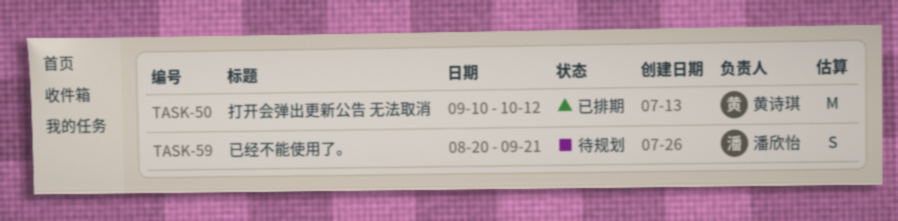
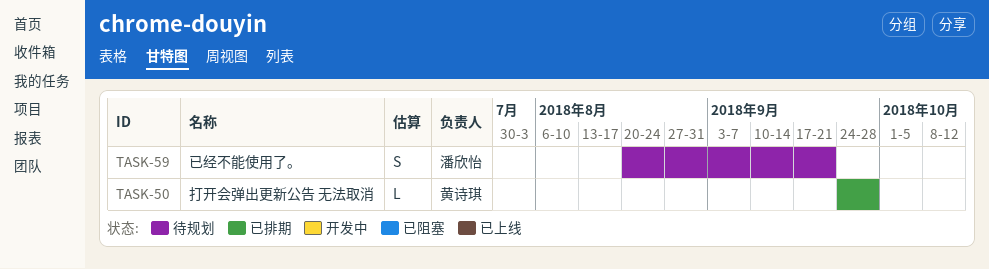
TASK-50, estimate: M -> L
TASK-50, start: Sep 10 -> Sep 24
TASK-50, due: Oct 12 -> Sep 28

